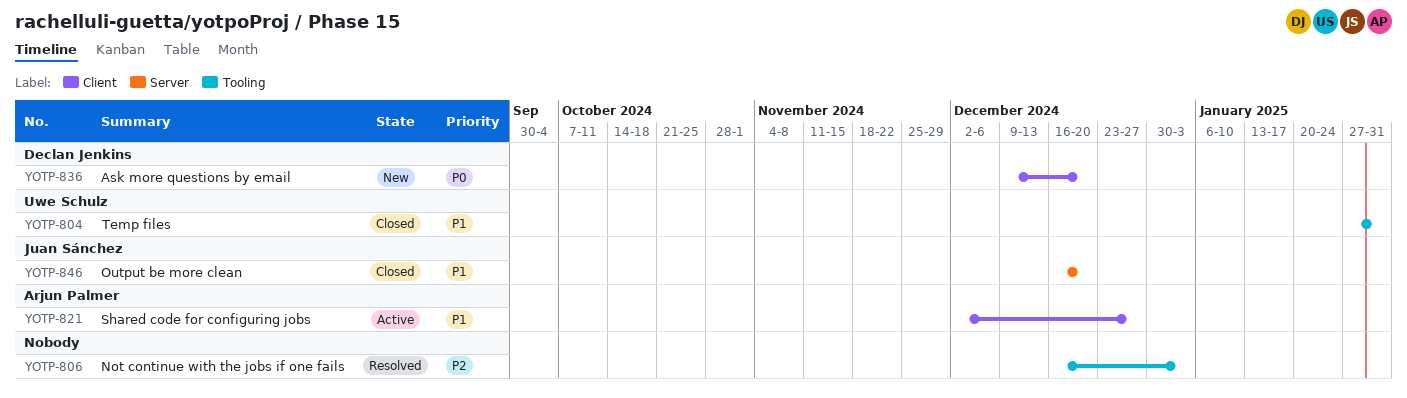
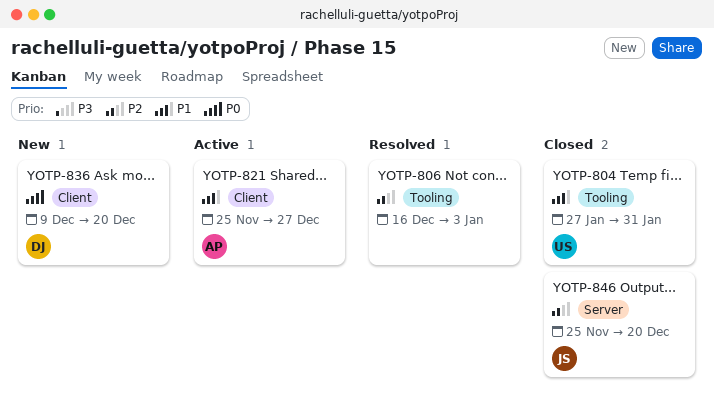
YOTP-821, start: Dec 2 -> Nov 25
YOTP-846, priority: P1 -> P2
YOTP-846, start: Dec 16 -> Nov 25

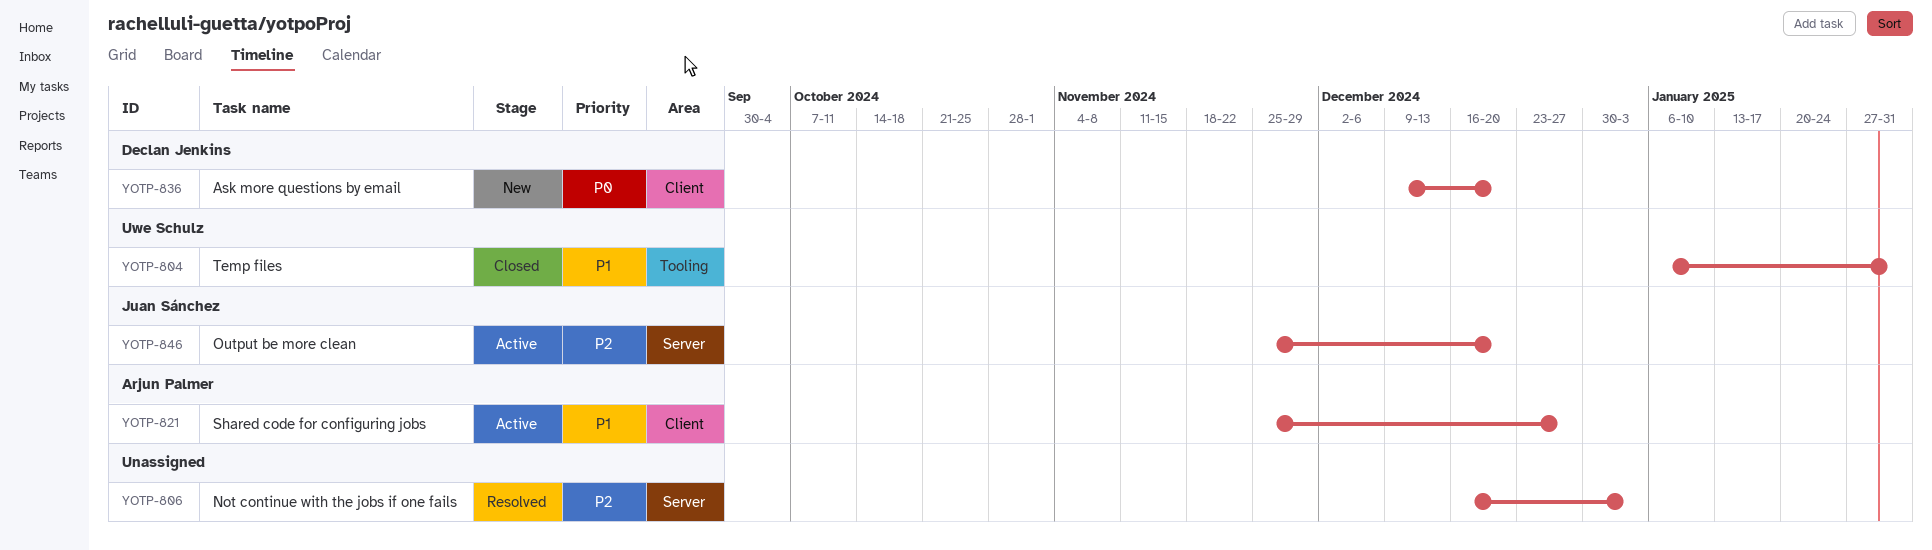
YOTP-804, start: Jan 27 -> Jan 6
YOTP-806, label: Tooling -> Server
YOTP-846, status: Closed -> Active

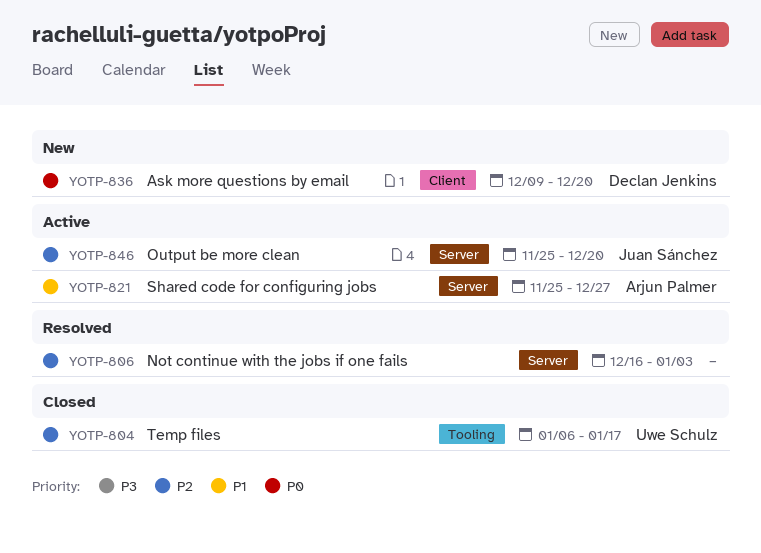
YOTP-804, priority: P1 -> P2
YOTP-804, due: Jan 31 -> Jan 17
YOTP-821, label: Client -> Server

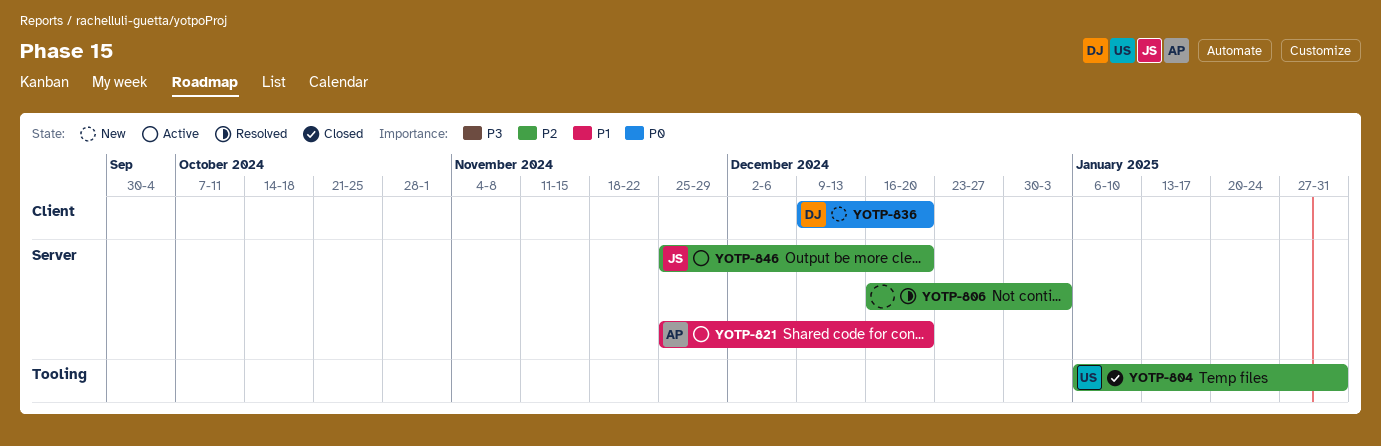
YOTP-804, due: Jan 17 -> Jan 31
YOTP-821, due: Dec 27 -> Dec 20

